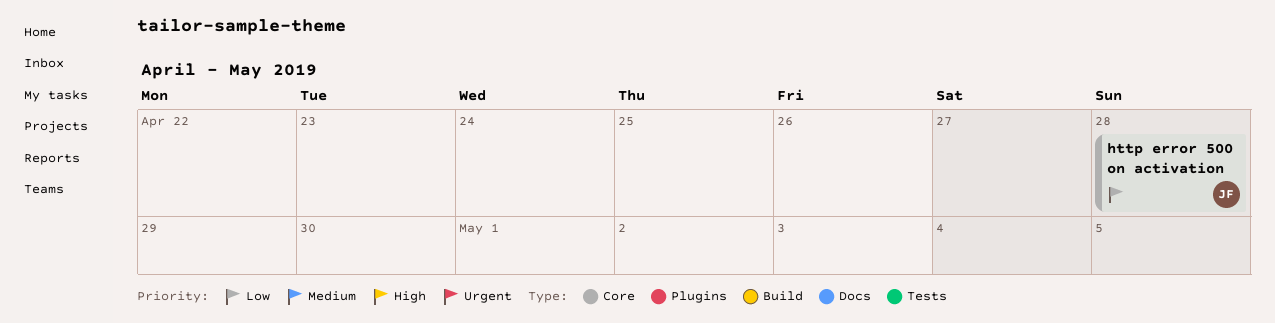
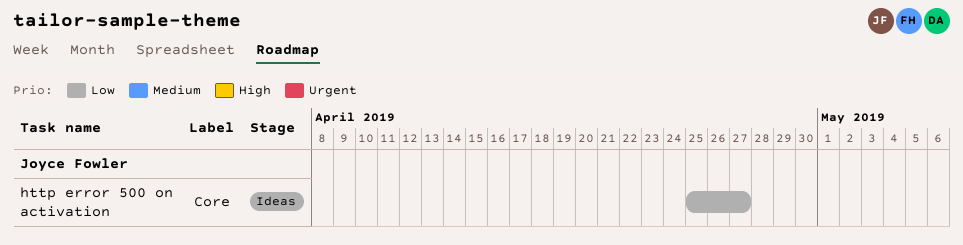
http error 500 on activation, due: Apr 28 -> Apr 27

